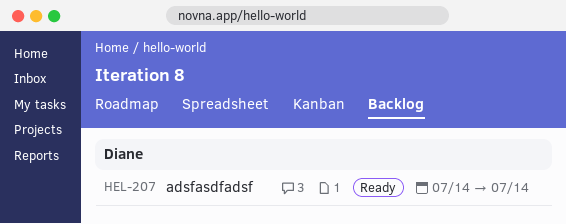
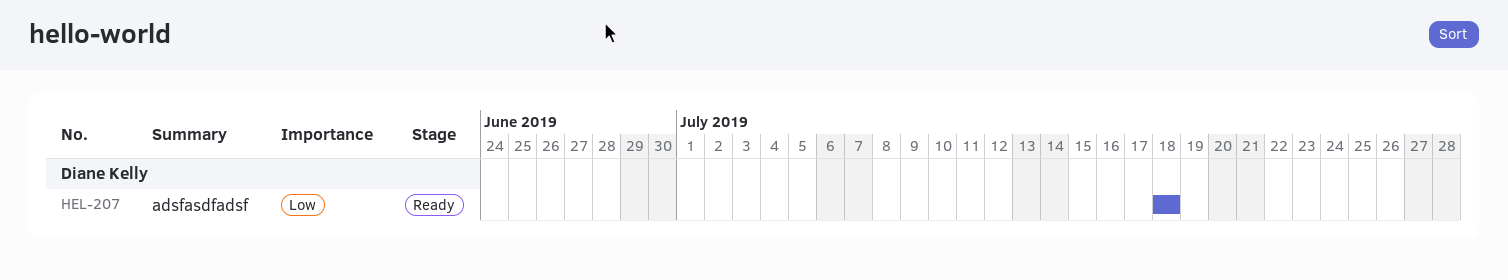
HEL-207, start: Jul 14 -> Jul 18
HEL-207, due: Jul 14 -> Jul 18

